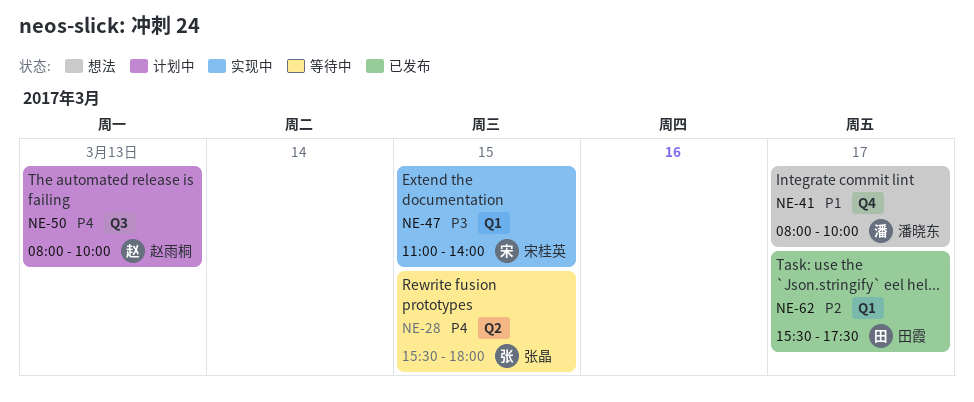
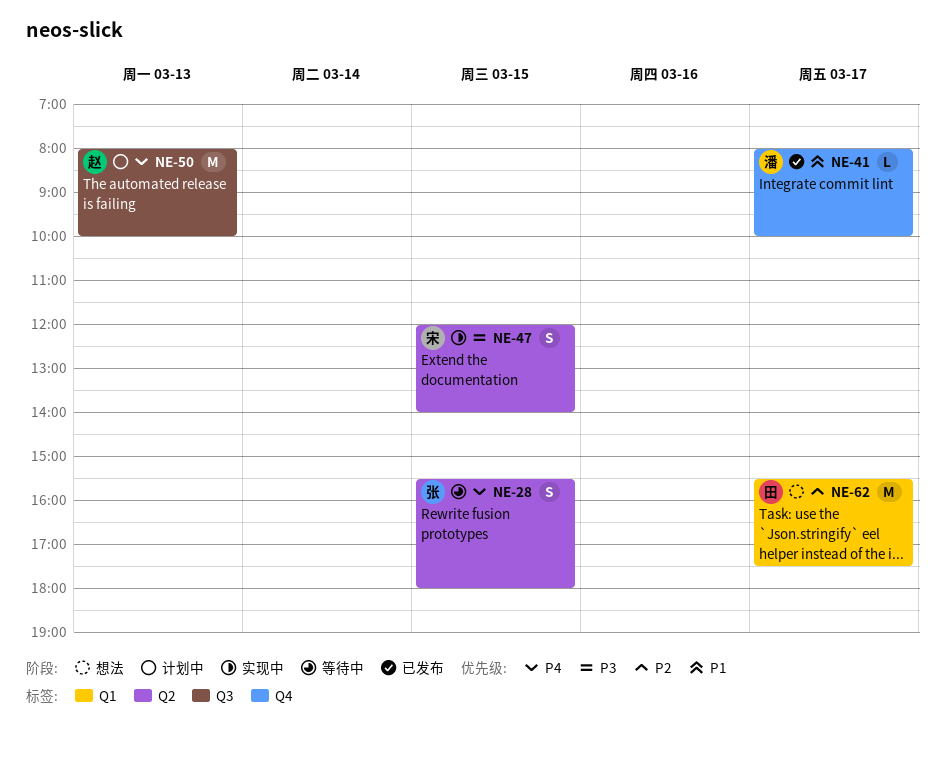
NE-41, status: 想法 -> 已发布
NE-47, label: Q1 -> Q2
NE-47, begins: 11:00 -> 12:00
NE-62, status: 已发布 -> 想法

